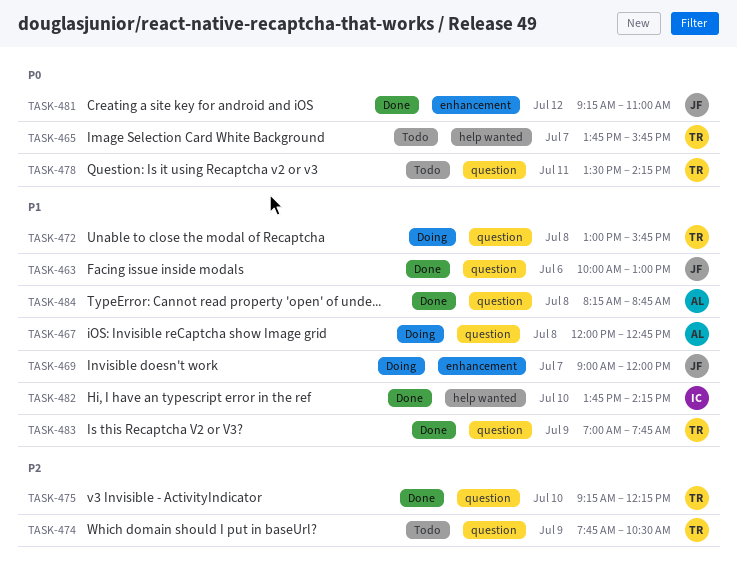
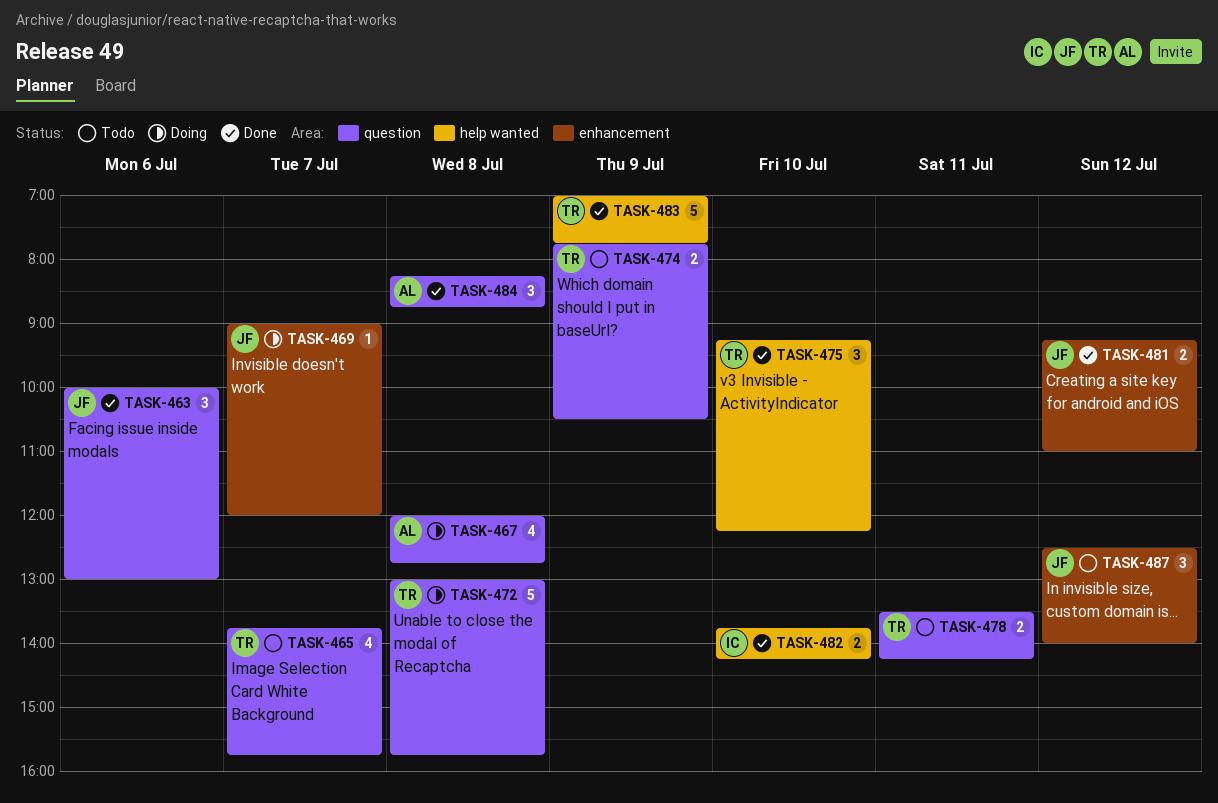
TASK-465, label: help wanted -> question
TASK-475, label: question -> help wanted
TASK-483, label: question -> help wanted
TASK-487: none -> present

